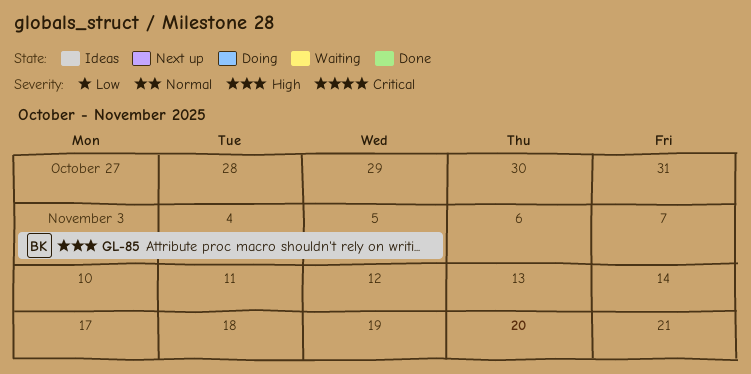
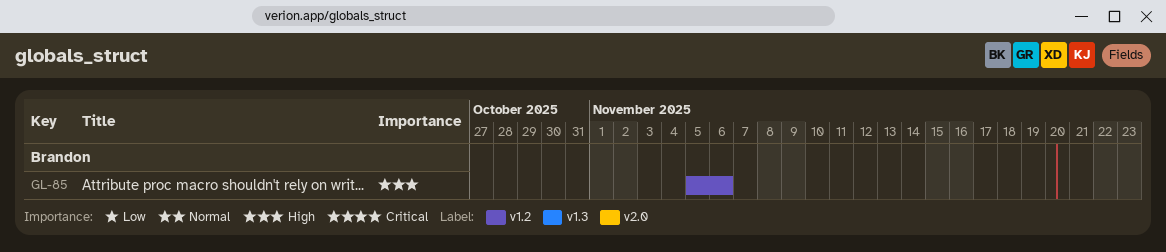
GL-85, start: Nov 3 -> Nov 5
GL-85, due: Nov 5 -> Nov 6

